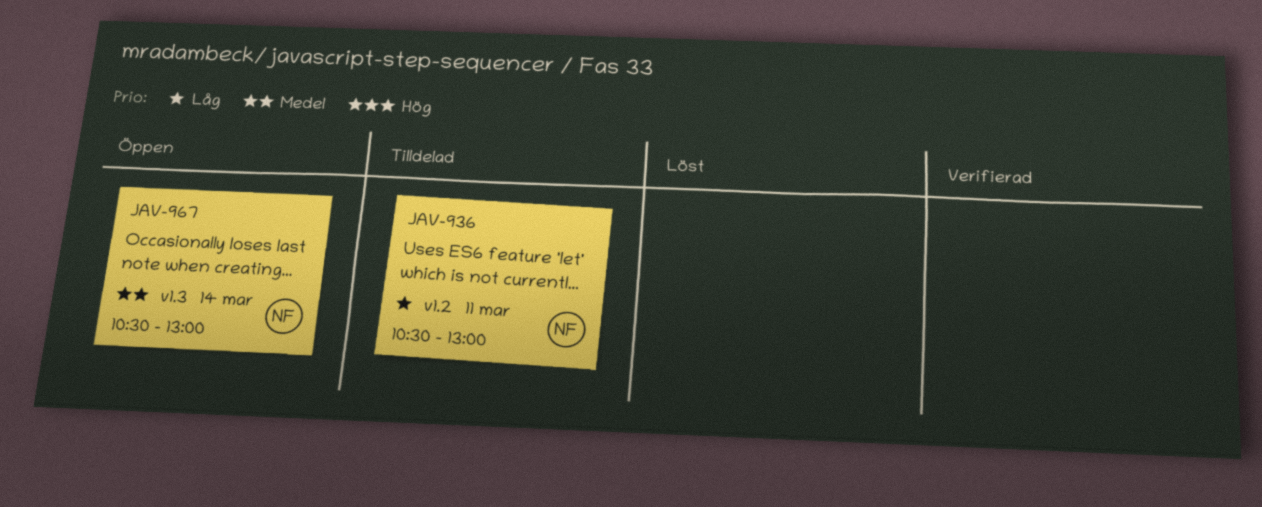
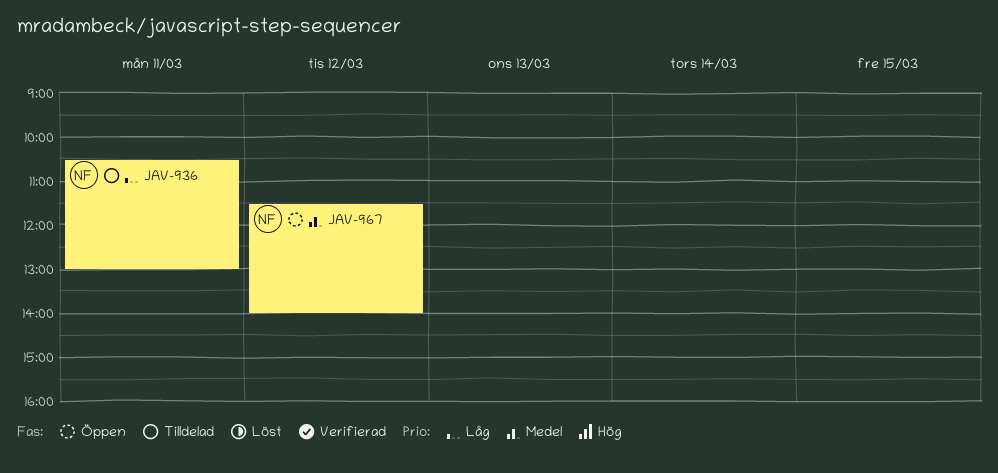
JAV-967, day: Mar 14 -> Mar 12
JAV-967, begins: 10:30 -> 11:30
JAV-967, ends: 13:00 -> 14:00

